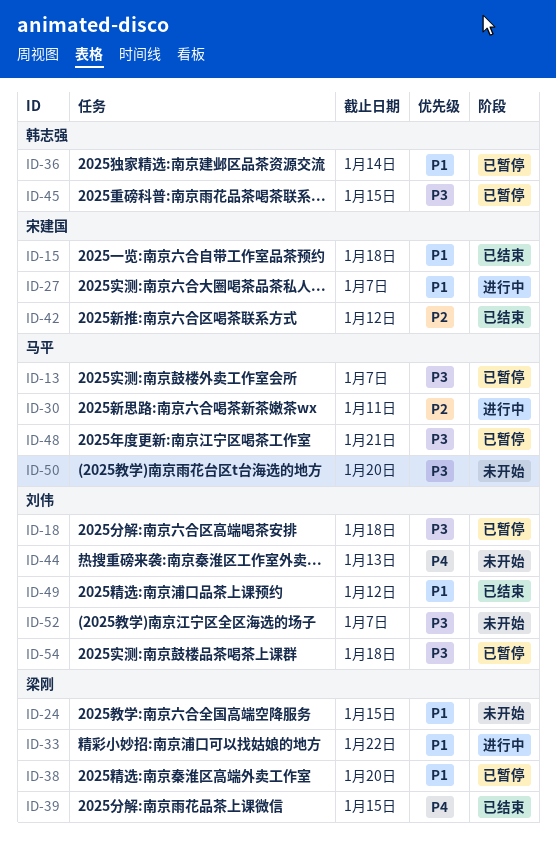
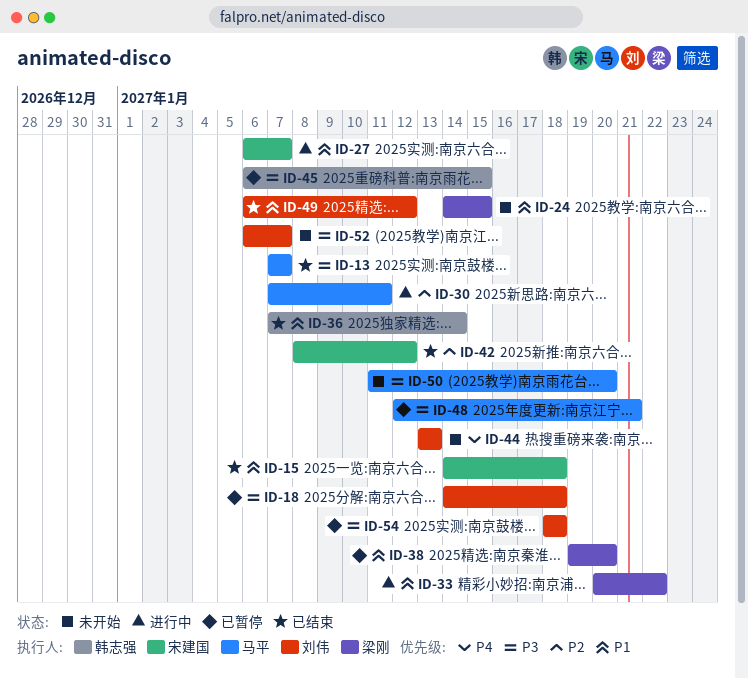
ID-13, status: 已暂停 -> 已结束
ID-36, status: 已暂停 -> 已结束
ID-39: present -> none

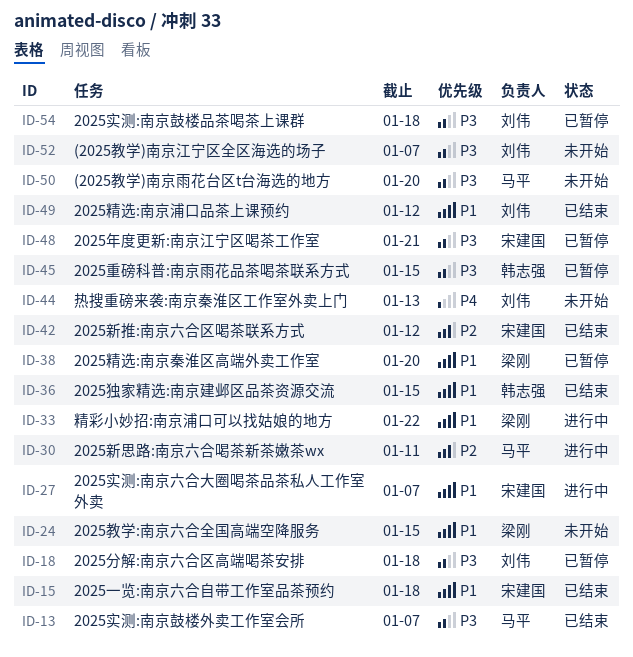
ID-36, due: Jan 14 -> Jan 15
ID-48, owner: 马平 -> 宋建国

